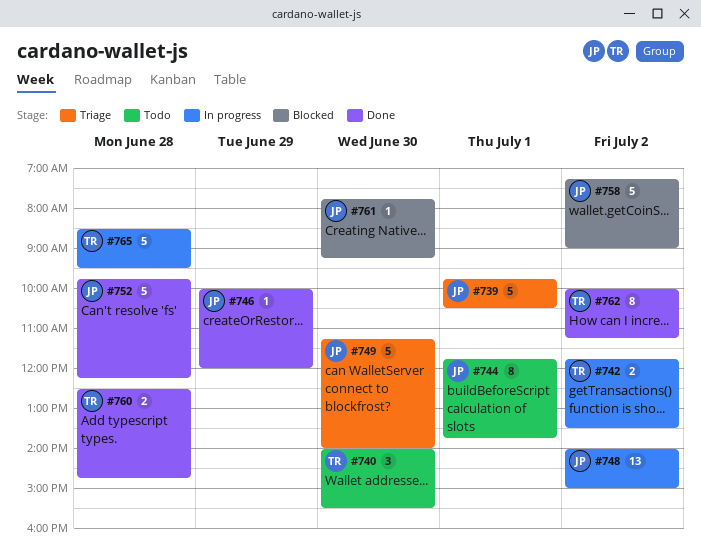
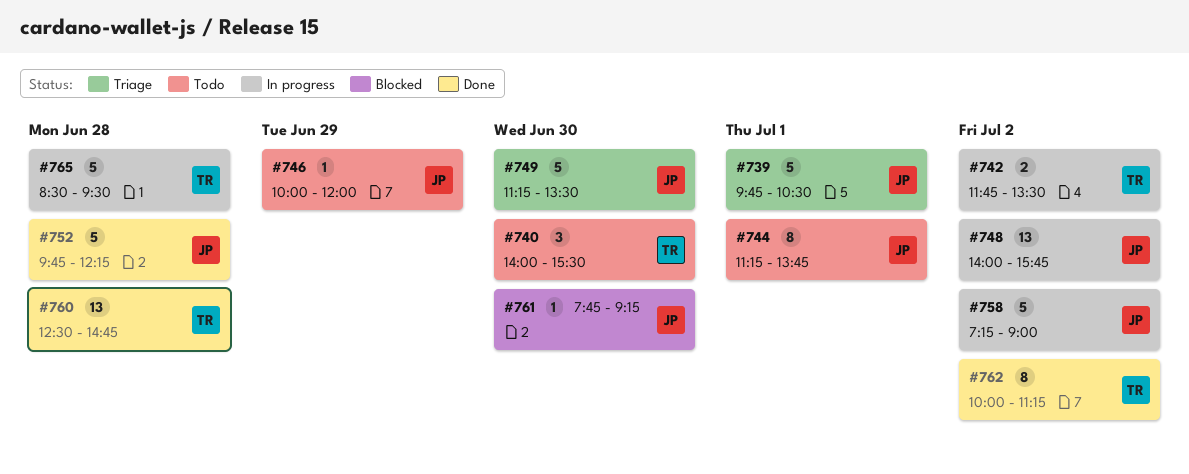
#744, begins: 11:45 -> 11:15
#746, status: Done -> Todo
#748, ends: 15:00 -> 15:45
#749, ends: 14:00 -> 13:30
#758, status: Blocked -> In progress
#760, estimate: 2 -> 13

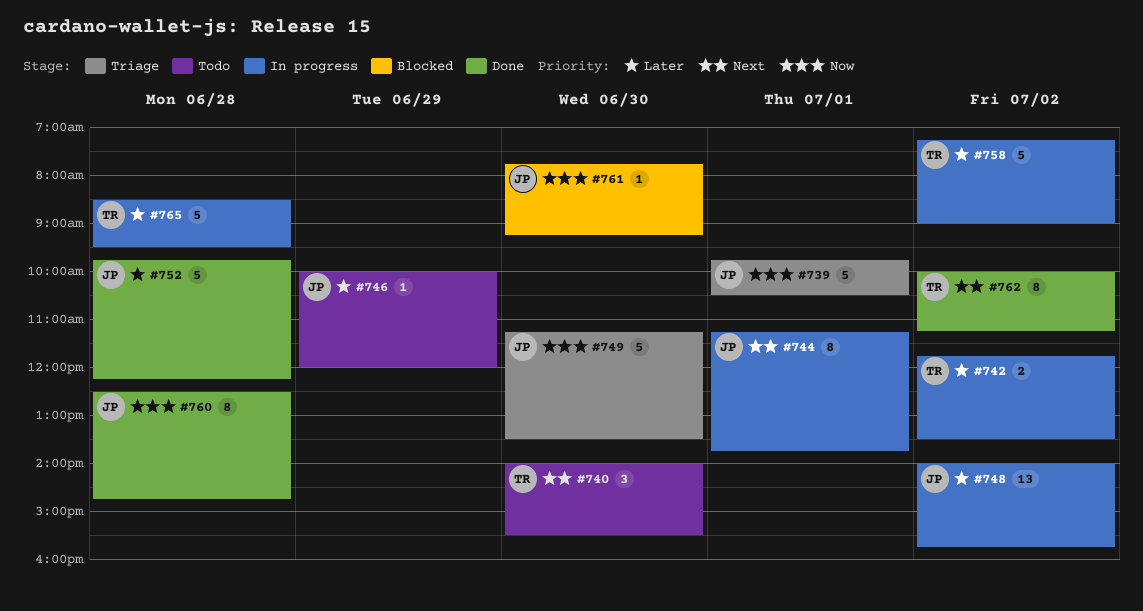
#744, status: Todo -> In progress
#758, owner: JP -> TR
#760, owner: TR -> JP
#760, estimate: 13 -> 8

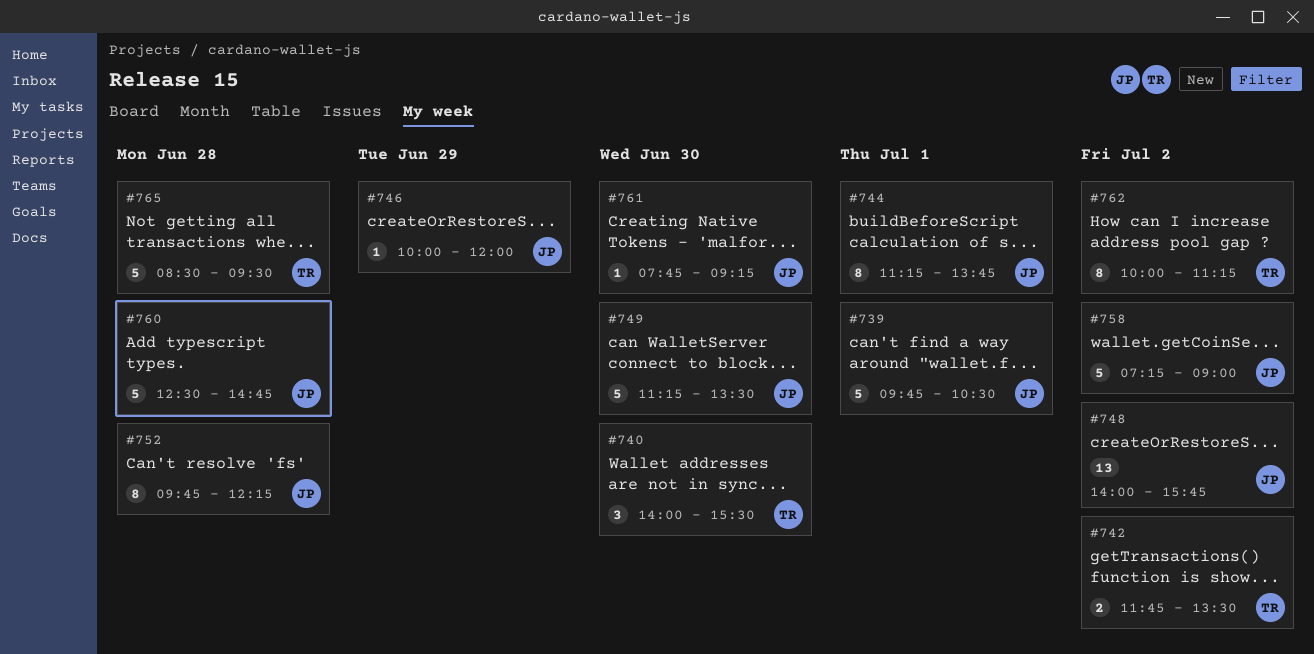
#752, estimate: 5 -> 8
#758, owner: TR -> JP
#760, estimate: 8 -> 5

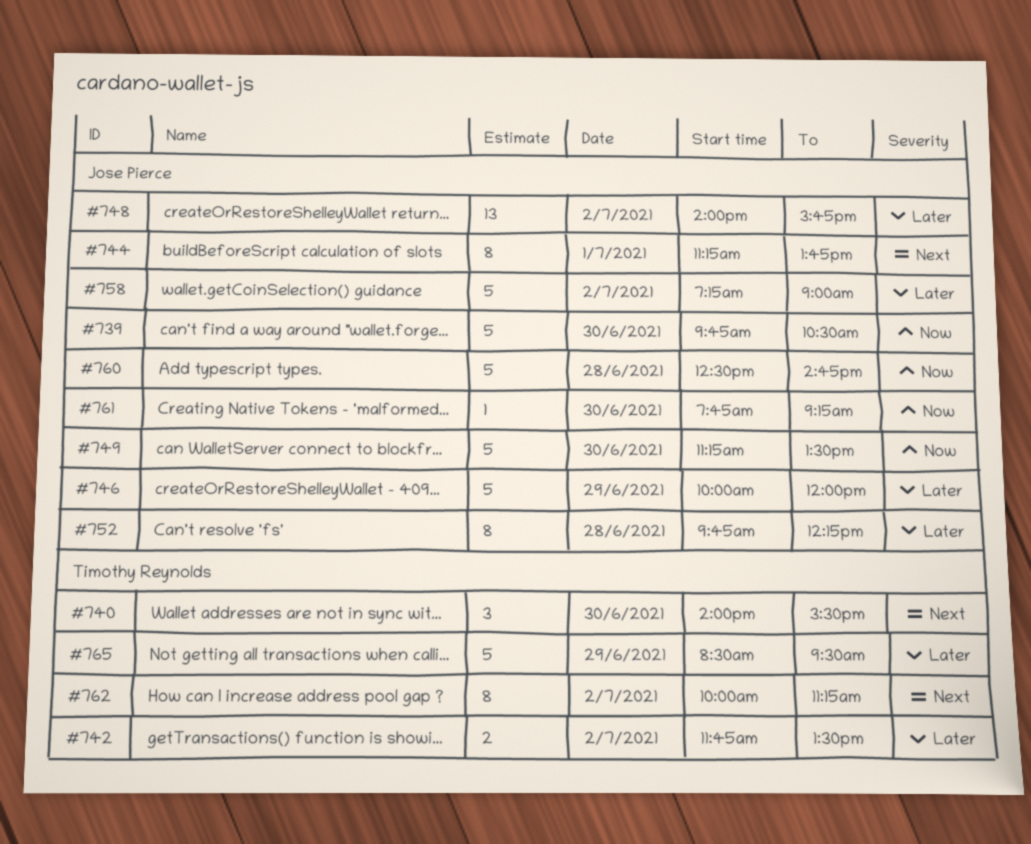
#739, day: Jul 1 -> Jun 30
#746, estimate: 1 -> 5
#765, day: Jun 28 -> Jun 29

